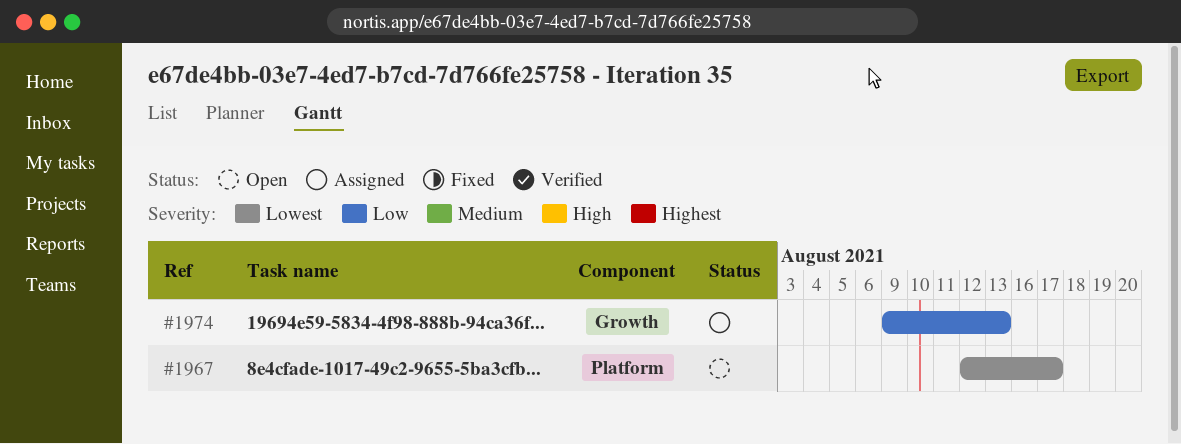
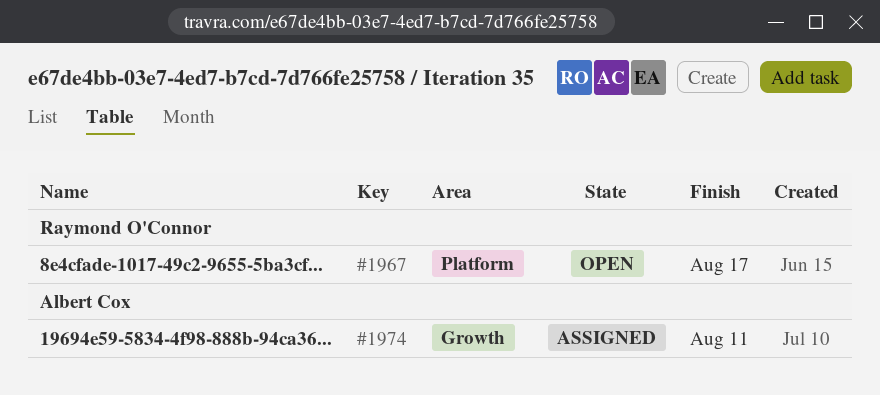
#1974, due: Aug 13 -> Aug 11

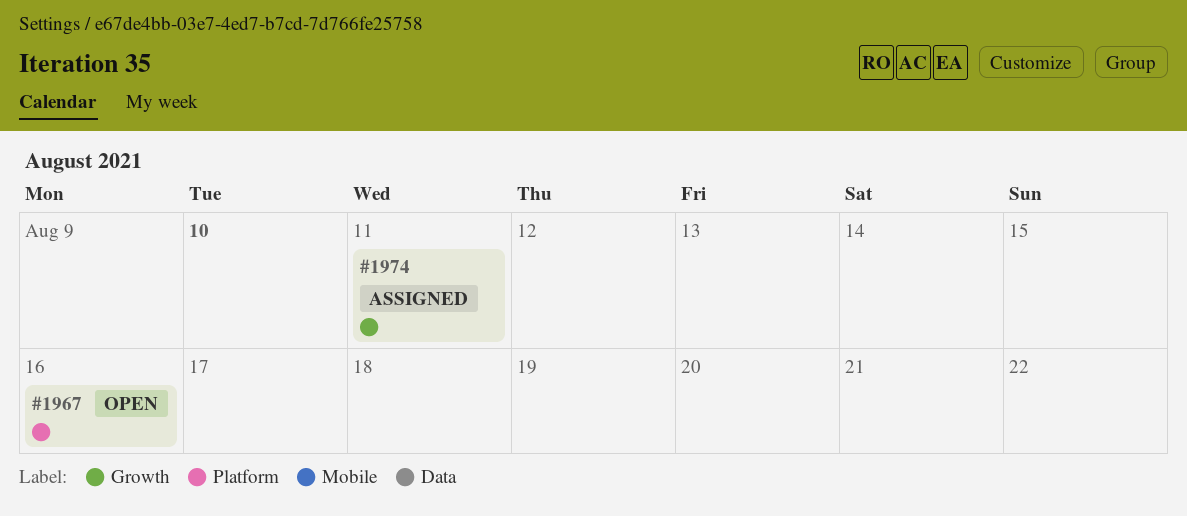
#1967, due: Aug 17 -> Aug 16

